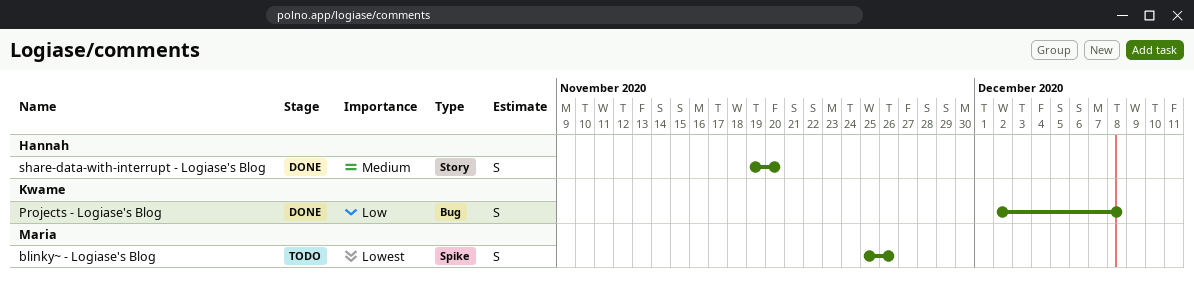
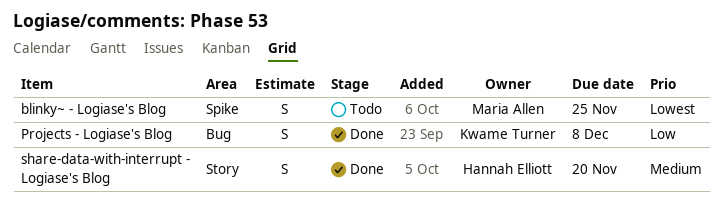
blinky~ - Logiase's Blog, due: Nov 26 -> Nov 25

